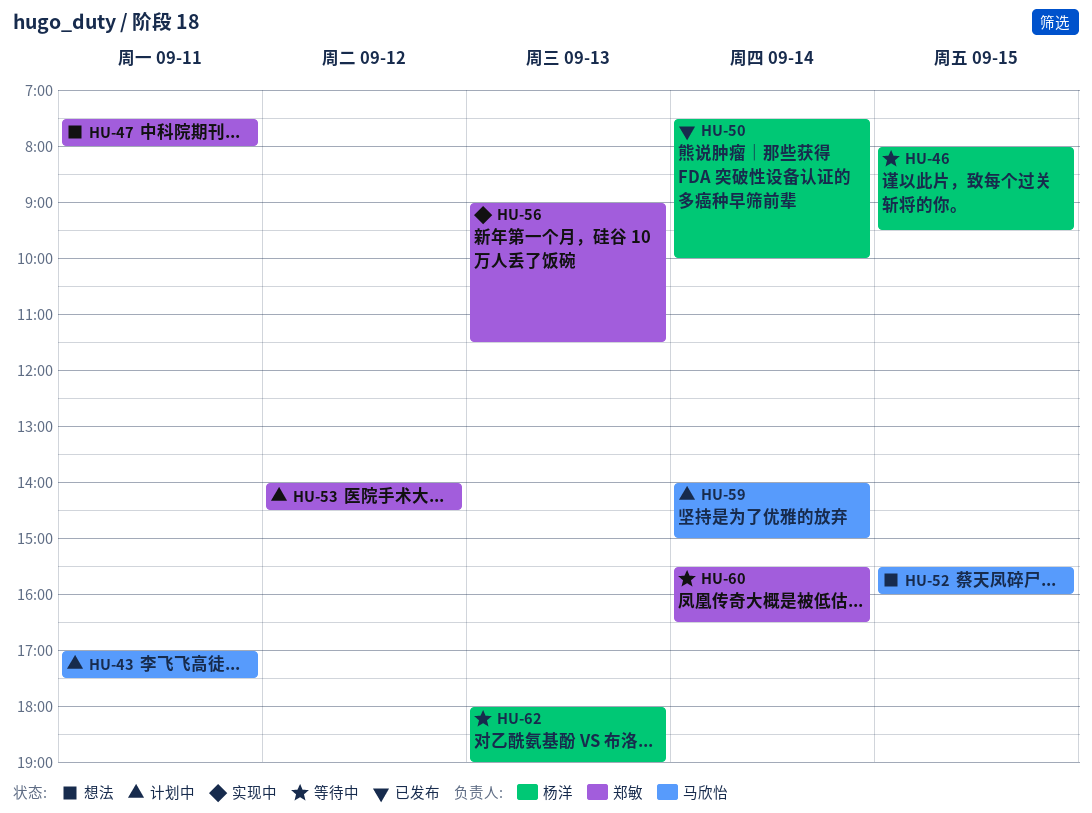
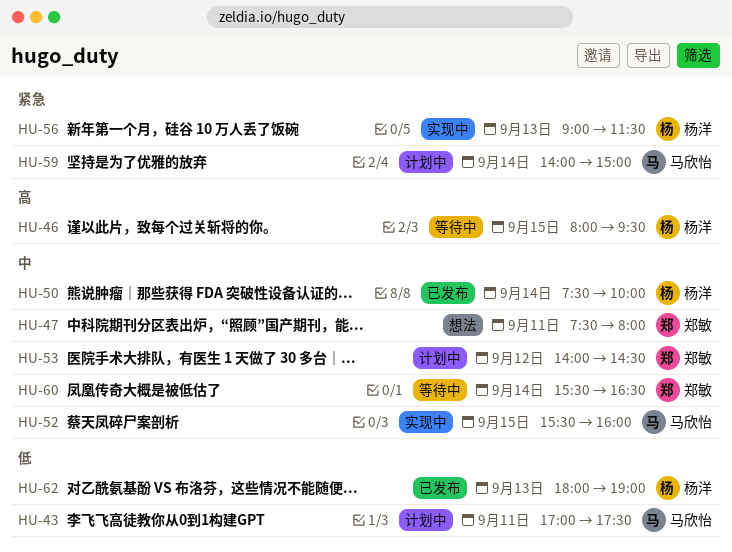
HU-52, status: 想法 -> 实现中
HU-56, owner: 郑敏 -> 杨洋
HU-62, status: 等待中 -> 已发布

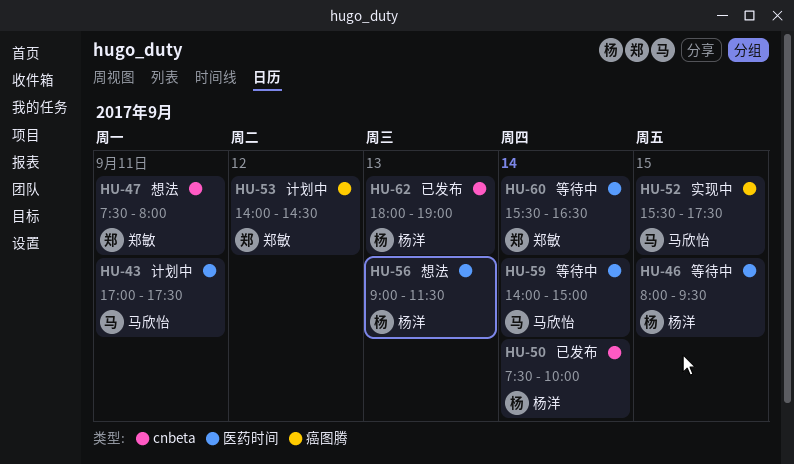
HU-52, ends: 16:00 -> 17:30
HU-56, status: 实现中 -> 想法
HU-59, status: 计划中 -> 等待中

